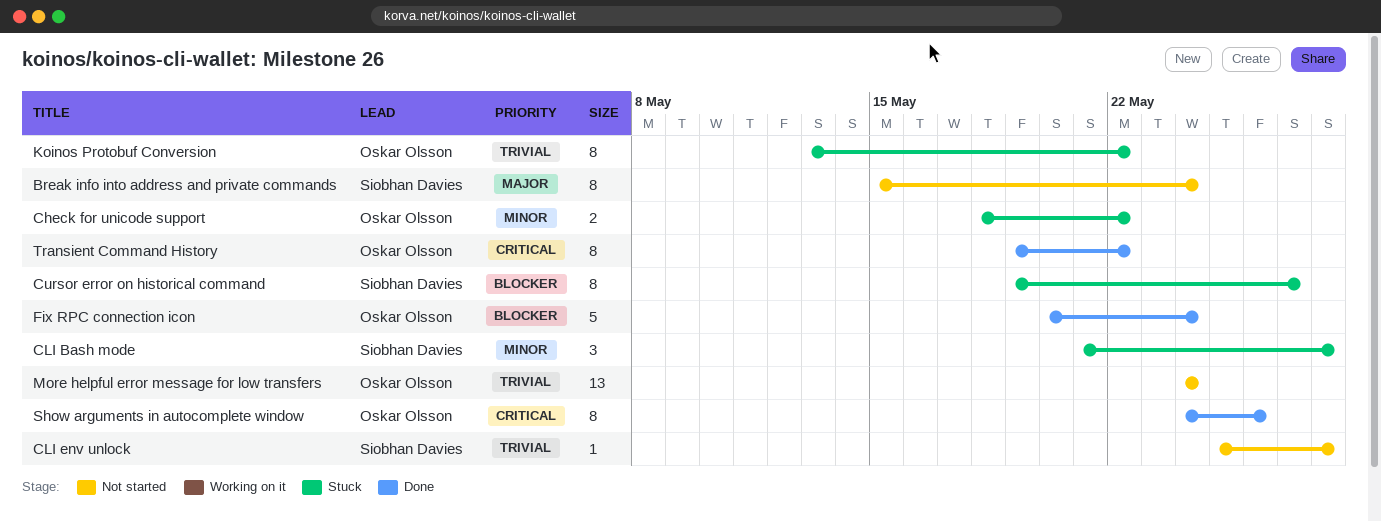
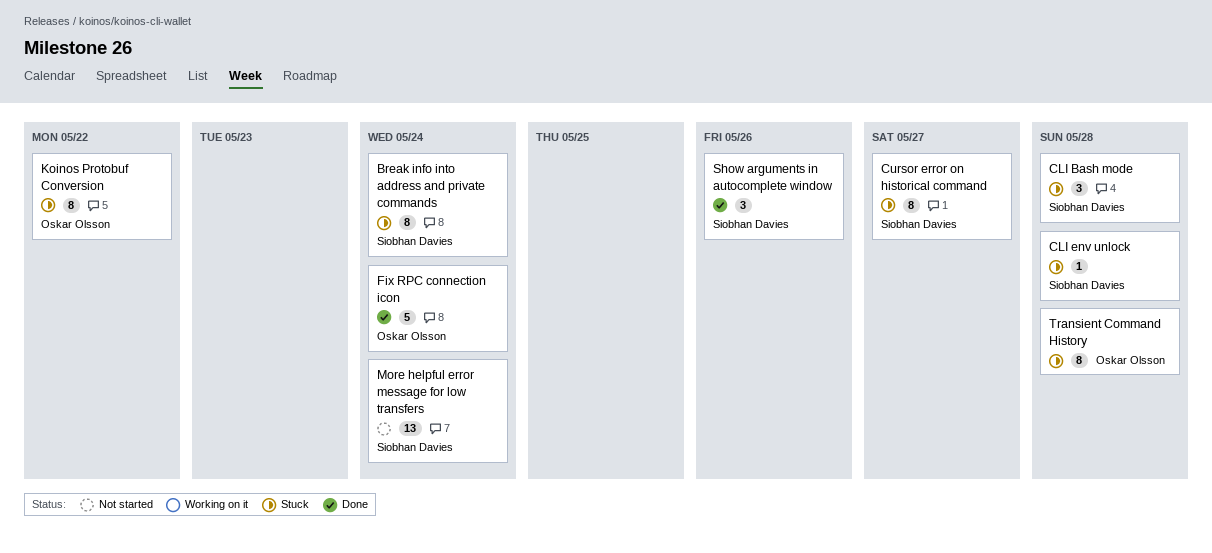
Break info into address and private commands, status: Not started -> Stuck
Check for unicode support: present -> none
CLI env unlock, status: Not started -> Stuck
More helpful error message for low transfers, owner: Oskar Olsson -> Siobhan Davies
Show arguments in autocomplete window, owner: Oskar Olsson -> Siobhan Davies
Show arguments in autocomplete window, estimate: 8 -> 3
Transient Command History, status: Done -> Stuck
Transient Command History, due: May 22 -> May 28

